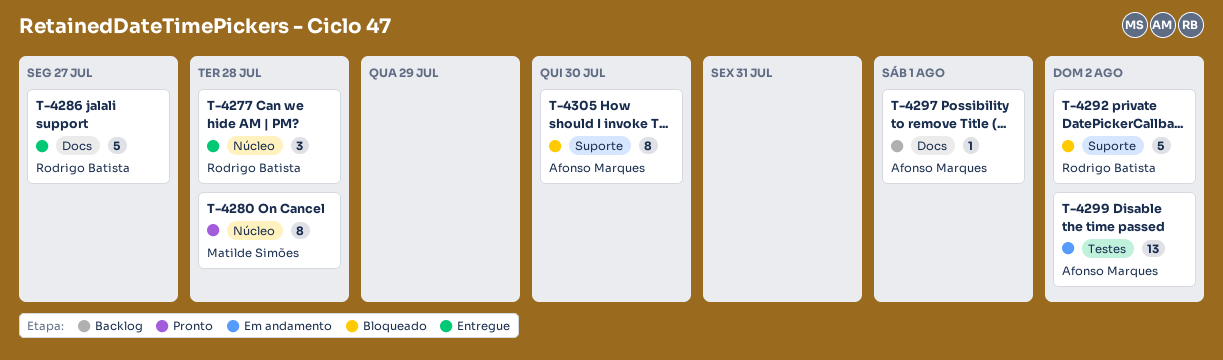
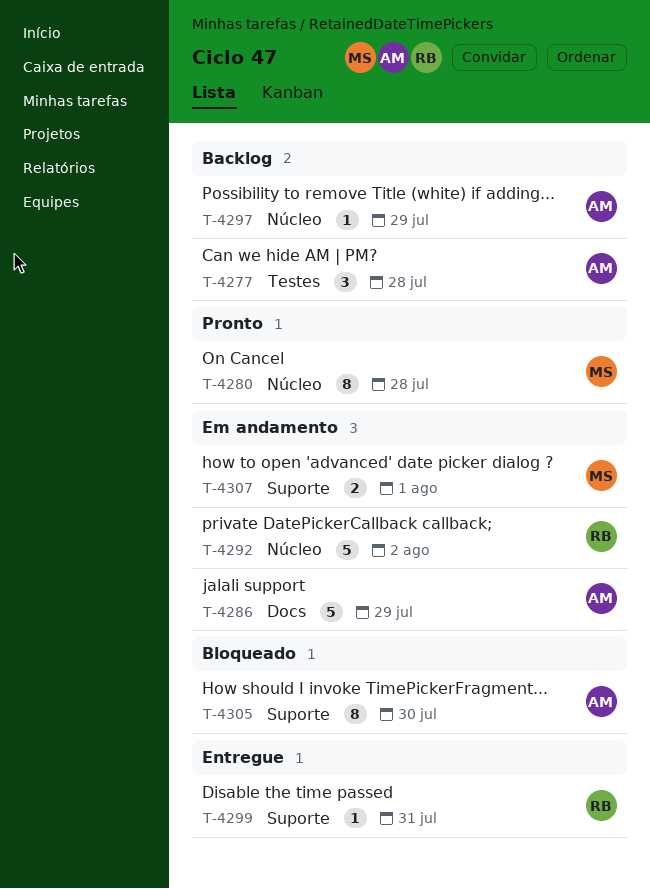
T-4277, status: Entregue -> Backlog
T-4277, owner: Rodrigo Batista -> Afonso Marques
T-4277, label: Núcleo -> Testes
T-4286, status: Entregue -> Em andamento
T-4286, owner: Rodrigo Batista -> Afonso Marques
T-4286, due: Jul 27 -> Jul 29
T-4292, status: Bloqueado -> Em andamento
T-4292, label: Suporte -> Núcleo
T-4297, label: Docs -> Núcleo
T-4297, due: Aug 1 -> Jul 29
T-4299, status: Em andamento -> Entregue
T-4299, owner: Afonso Marques -> Rodrigo Batista
T-4299, label: Testes -> Suporte
T-4299, estimate: 13 -> 1
T-4299, due: Aug 2 -> Jul 31
T-4307: none -> present

